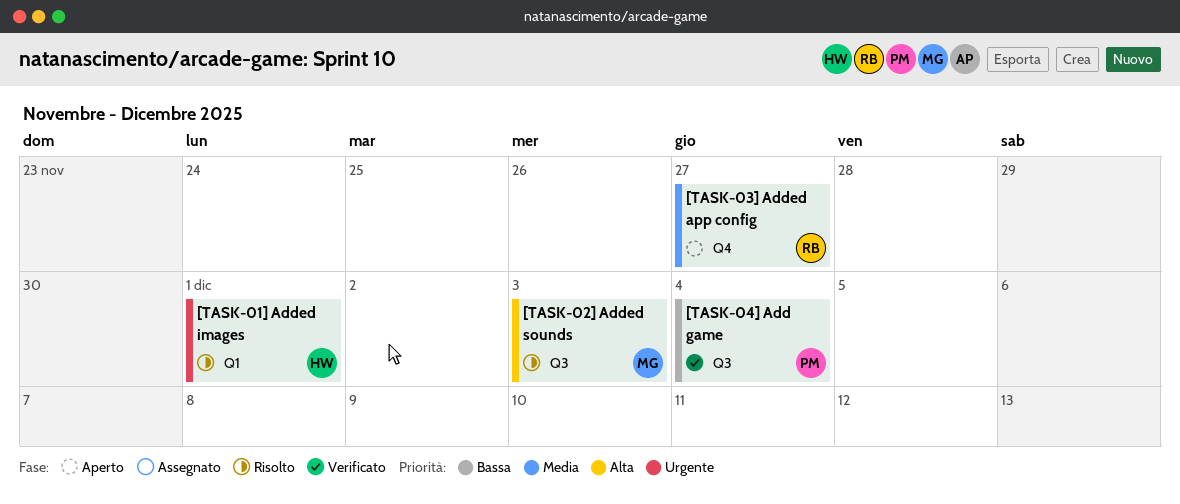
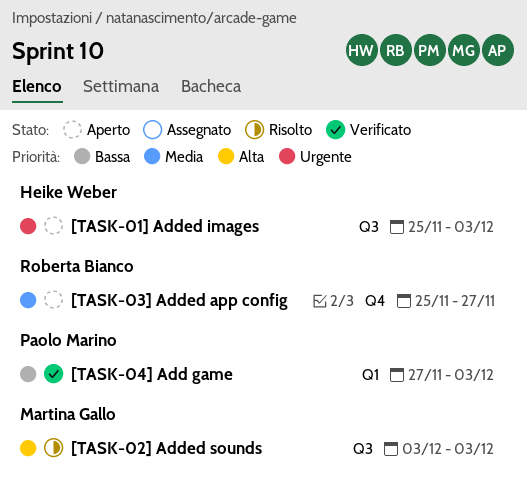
[TASK-01] Added images, status: Risolto -> Aperto
[TASK-01] Added images, label: Q1 -> Q3
[TASK-01] Added images, due: Dec 1 -> Dec 3
[TASK-04] Add game, label: Q3 -> Q1
[TASK-04] Add game, due: Dec 4 -> Dec 3

